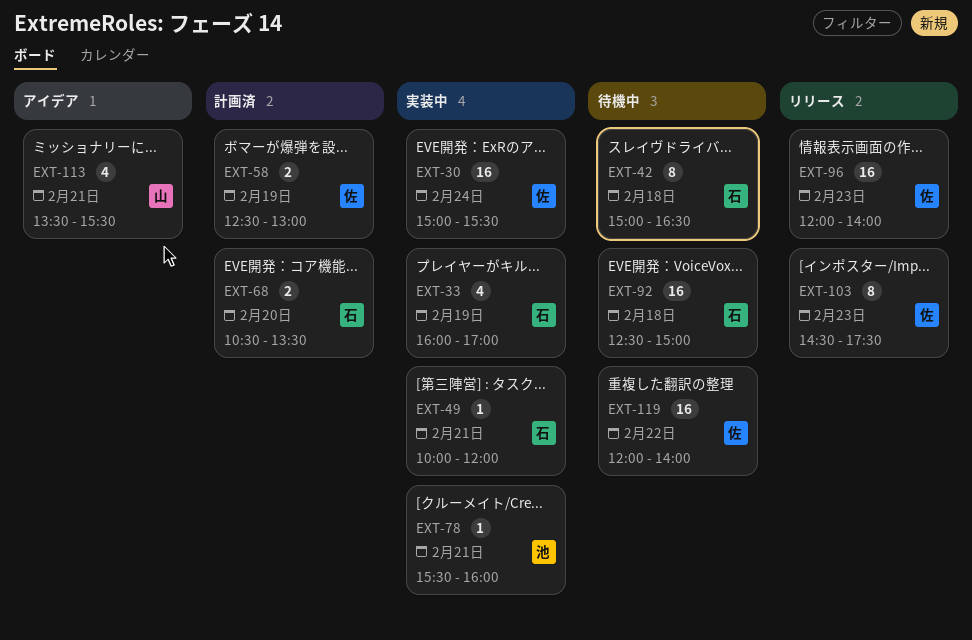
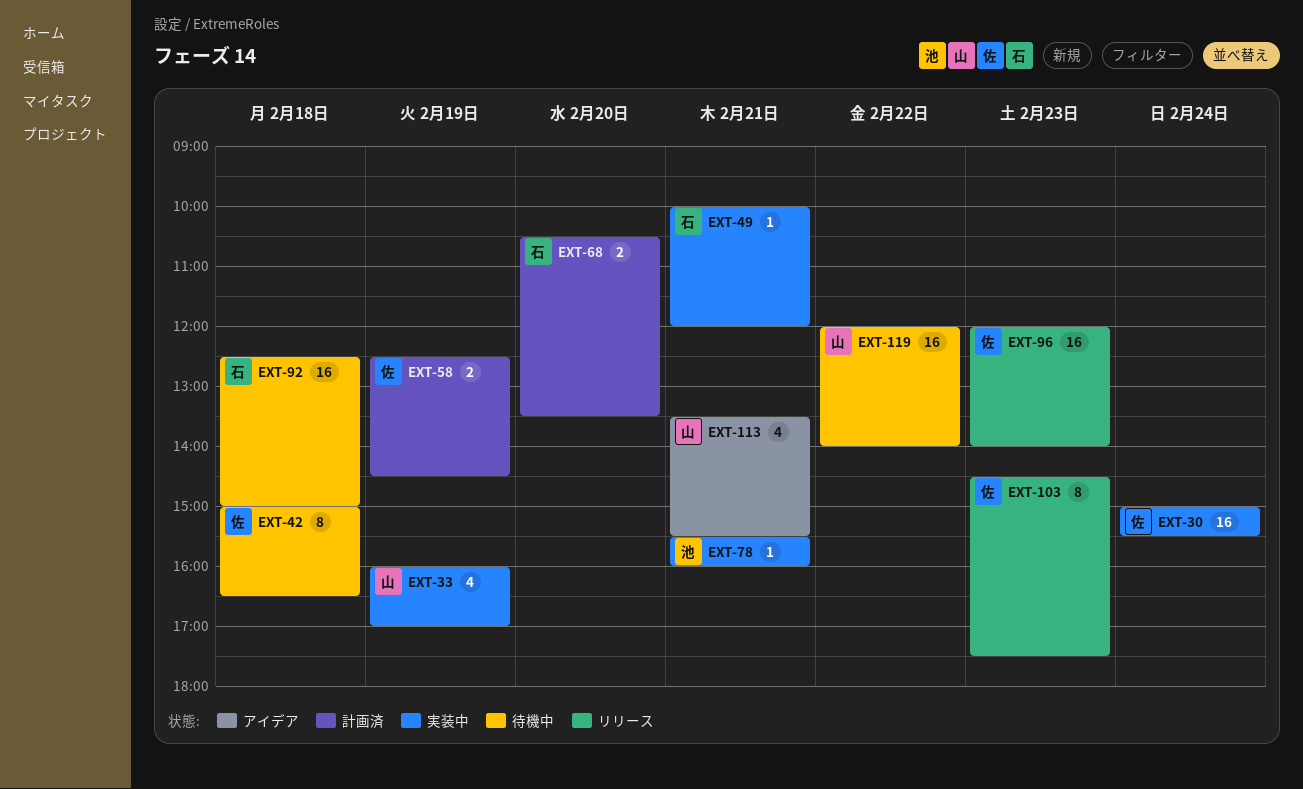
EXT-33, owner: 石 -> 山
EXT-42, owner: 石 -> 佐
EXT-58, ends: 13:00 -> 14:30
EXT-119, owner: 佐 -> 山

